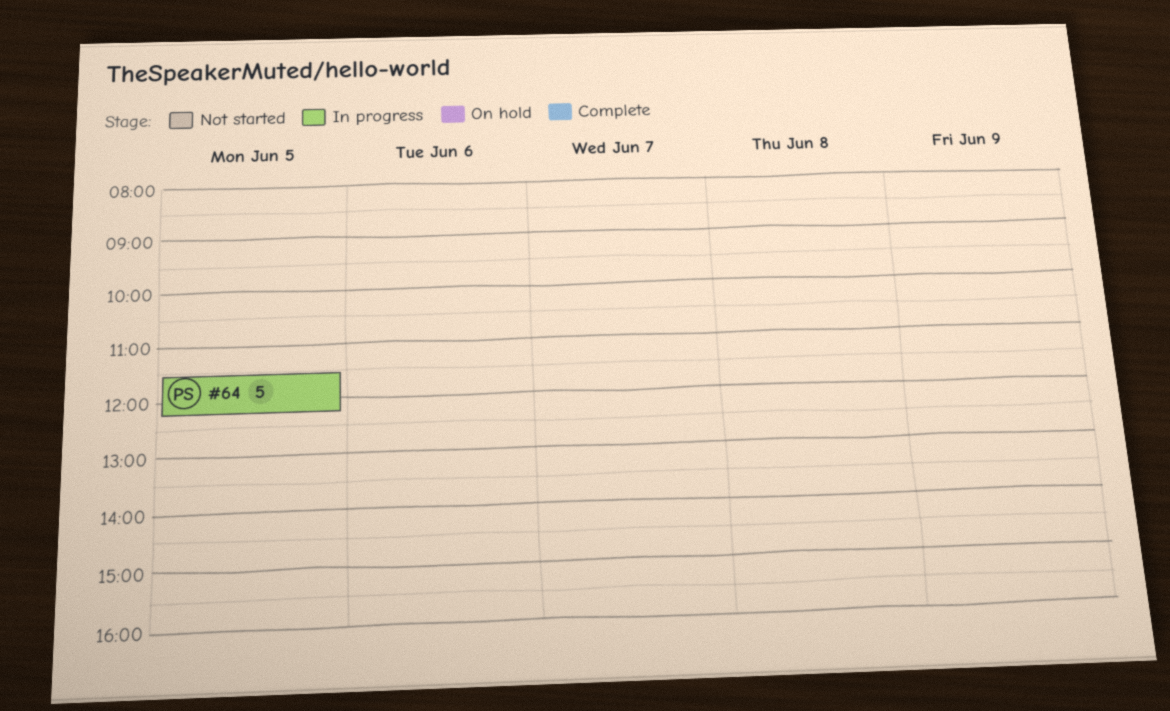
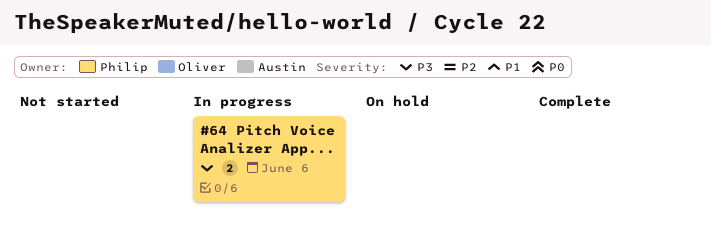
#64, estimate: 5 -> 2
#64, day: Jun 5 -> Jun 6

